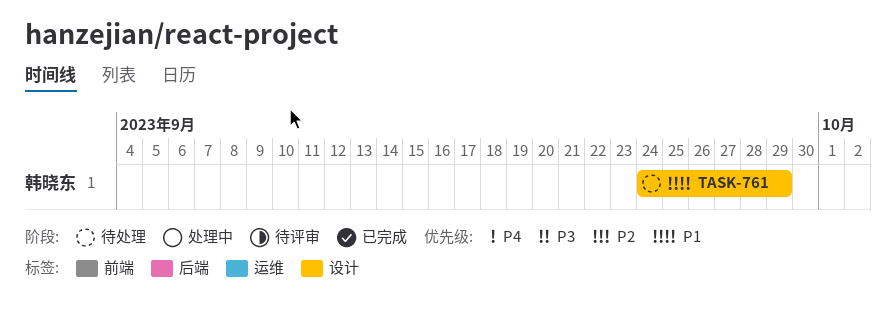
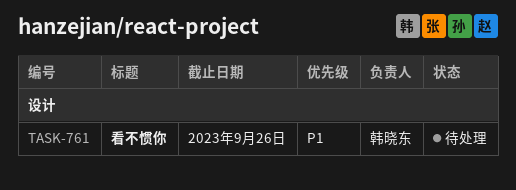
TASK-761, due: Sep 29 -> Sep 26

